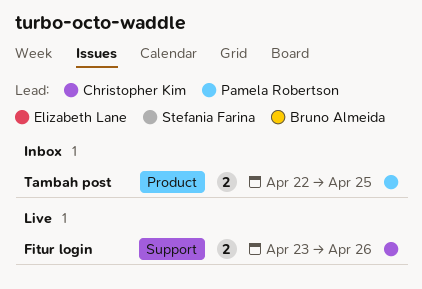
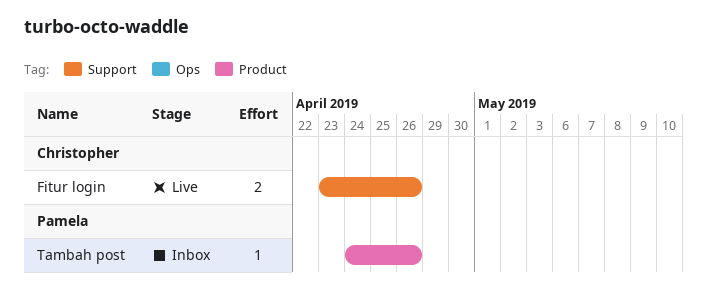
Tambah post, estimate: 2 -> 1
Tambah post, start: Apr 22 -> Apr 24
Tambah post, due: Apr 25 -> Apr 26

